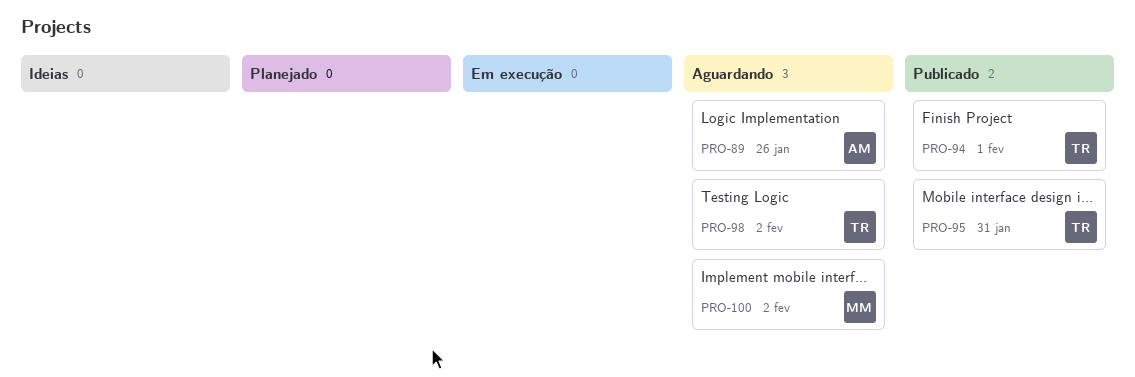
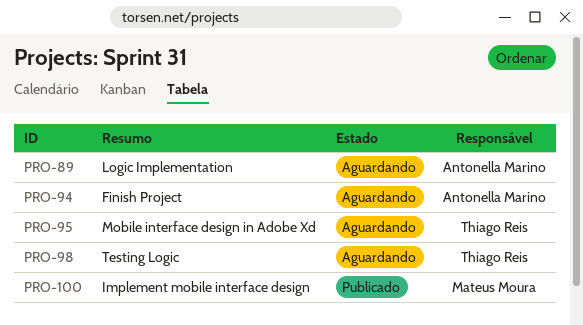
PRO-94, status: Publicado -> Aguardando
PRO-94, owner: Thiago Reis -> Antonella Marino
PRO-95, status: Publicado -> Aguardando
PRO-100, status: Aguardando -> Publicado

